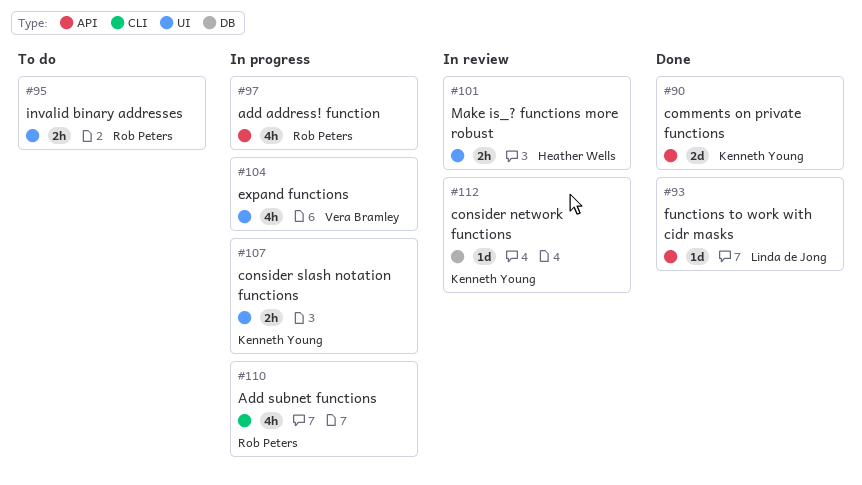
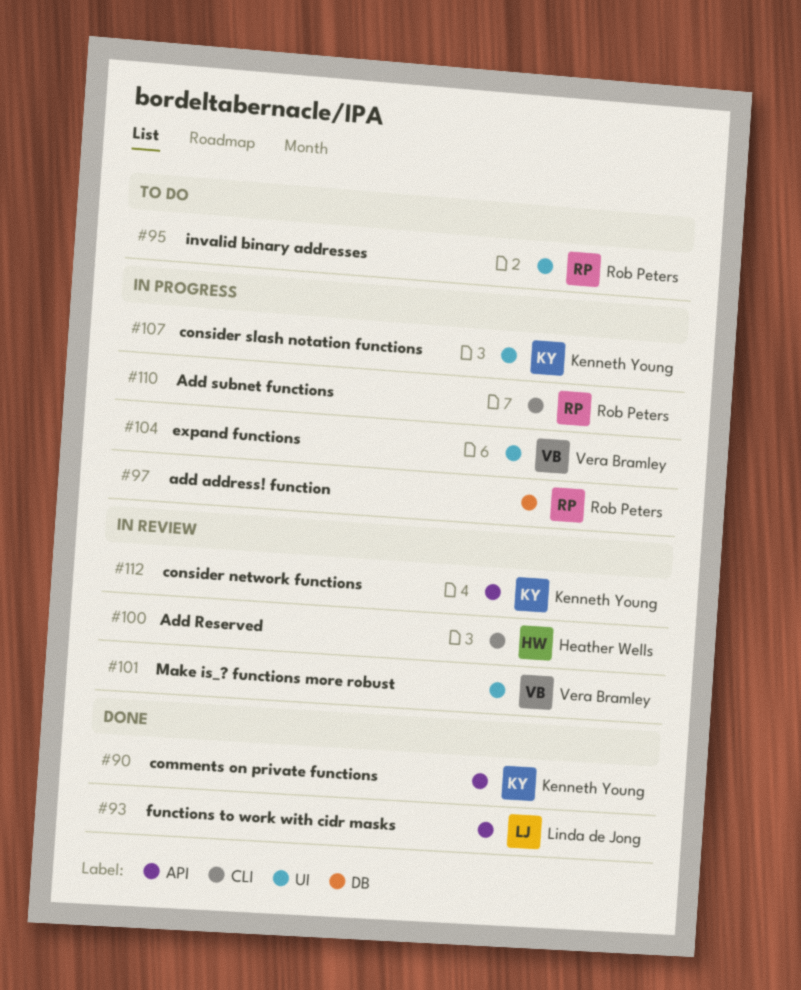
#97, label: API -> DB
#100: none -> present
#101, owner: Heather Wells -> Vera Bramley
#112, label: DB -> API

